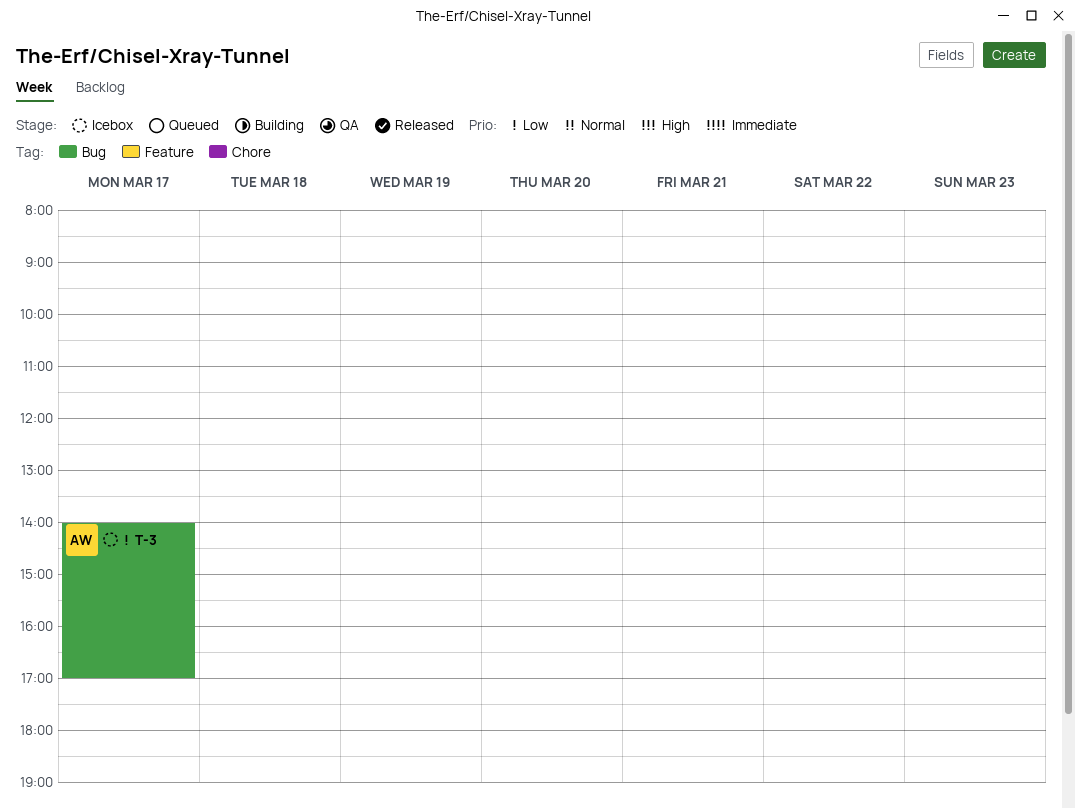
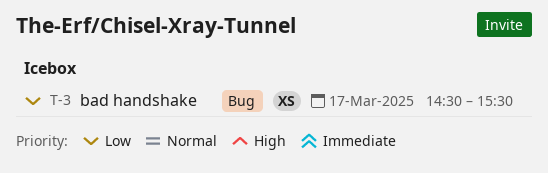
T-3, begins: 14:00 -> 14:30
T-3, ends: 17:00 -> 15:30

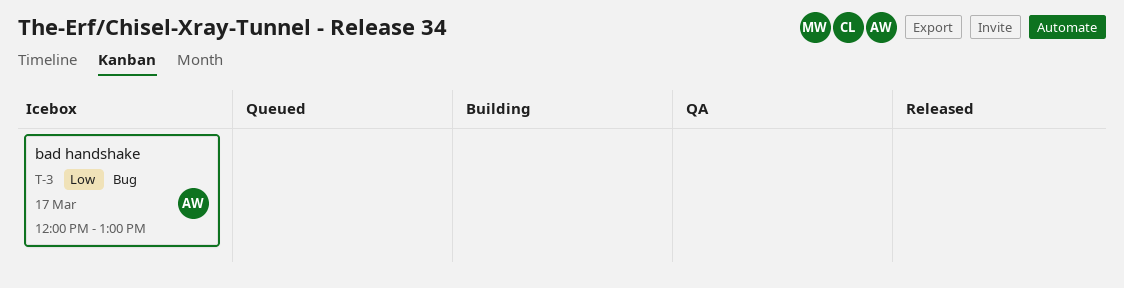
T-3, begins: 14:30 -> 12:00
T-3, ends: 15:30 -> 13:00

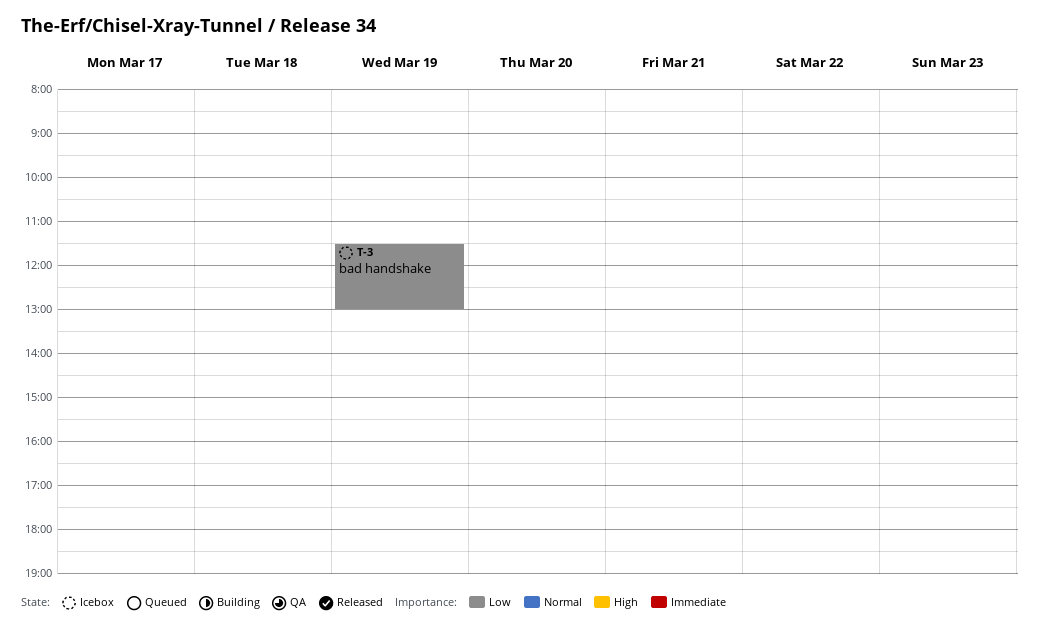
T-3, day: Mar 17 -> Mar 19
T-3, begins: 12:00 -> 11:30

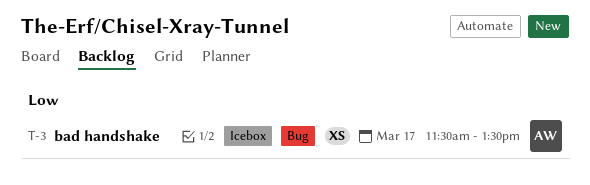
T-3, day: Mar 19 -> Mar 17
T-3, ends: 13:00 -> 13:30

